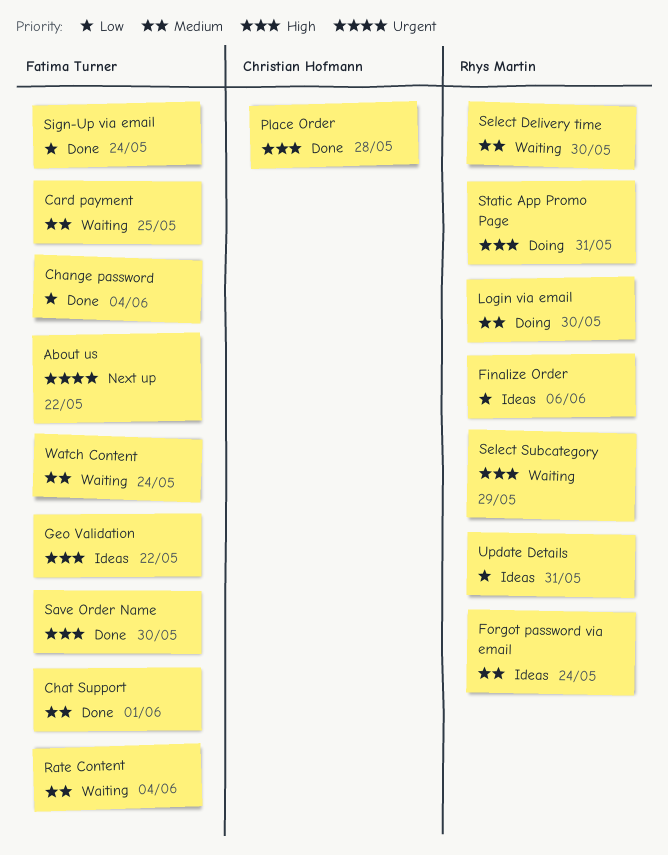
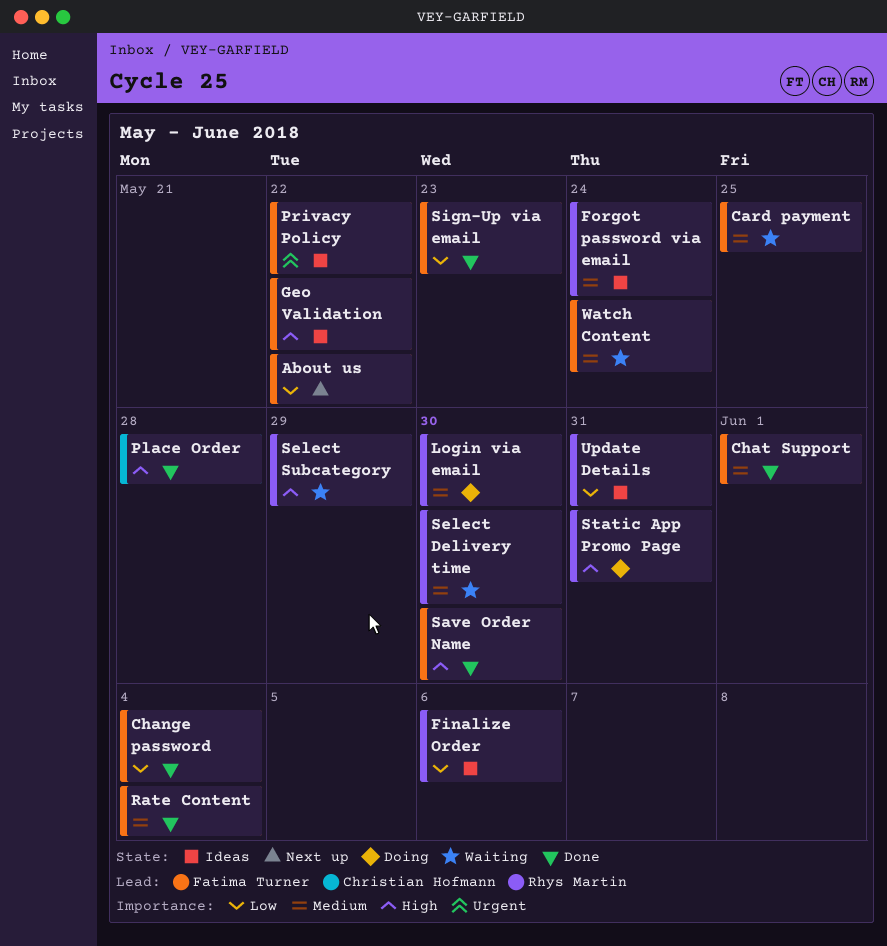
About us, priority: Urgent -> Low
Privacy Policy: none -> present
Rate Content, status: Waiting -> Done
Sign-Up via email, due: May 24 -> May 23

